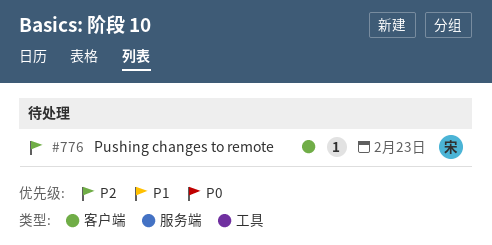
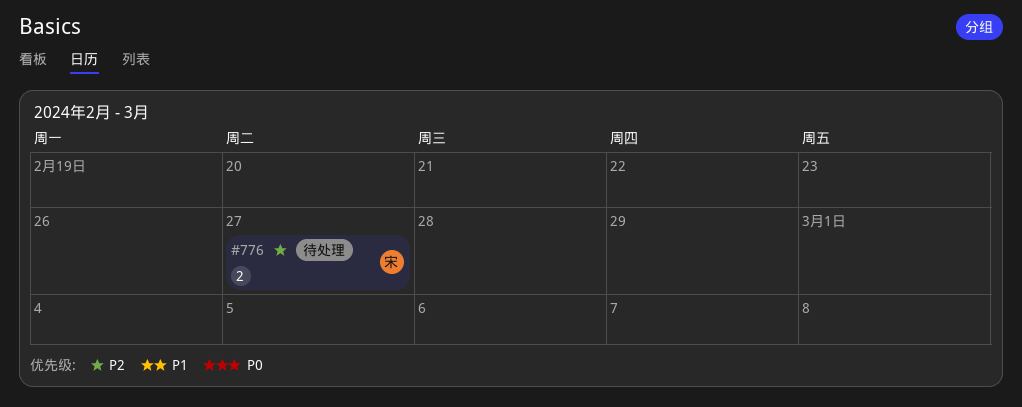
#776, estimate: 1 -> 2
#776, due: Feb 23 -> Feb 27

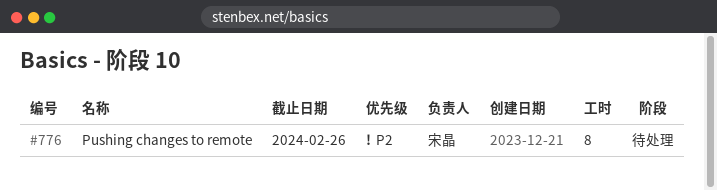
#776, estimate: 2 -> 8
#776, due: Feb 27 -> Feb 26

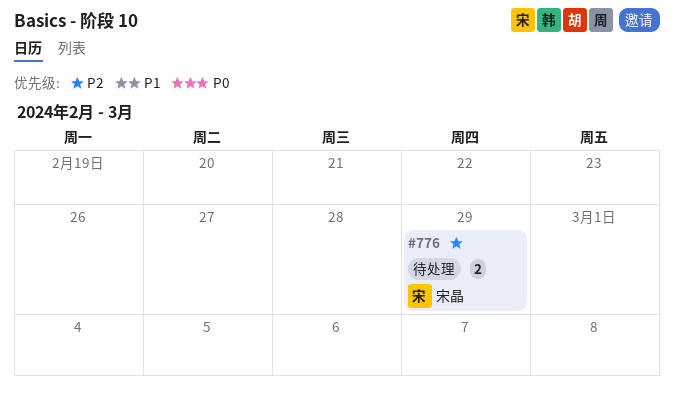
#776, estimate: 8 -> 2
#776, due: Feb 26 -> Feb 29

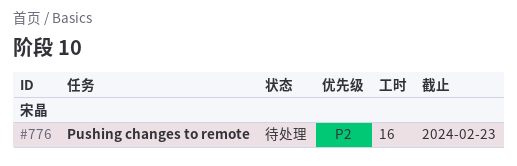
#776, estimate: 2 -> 16
#776, due: Feb 29 -> Feb 23

